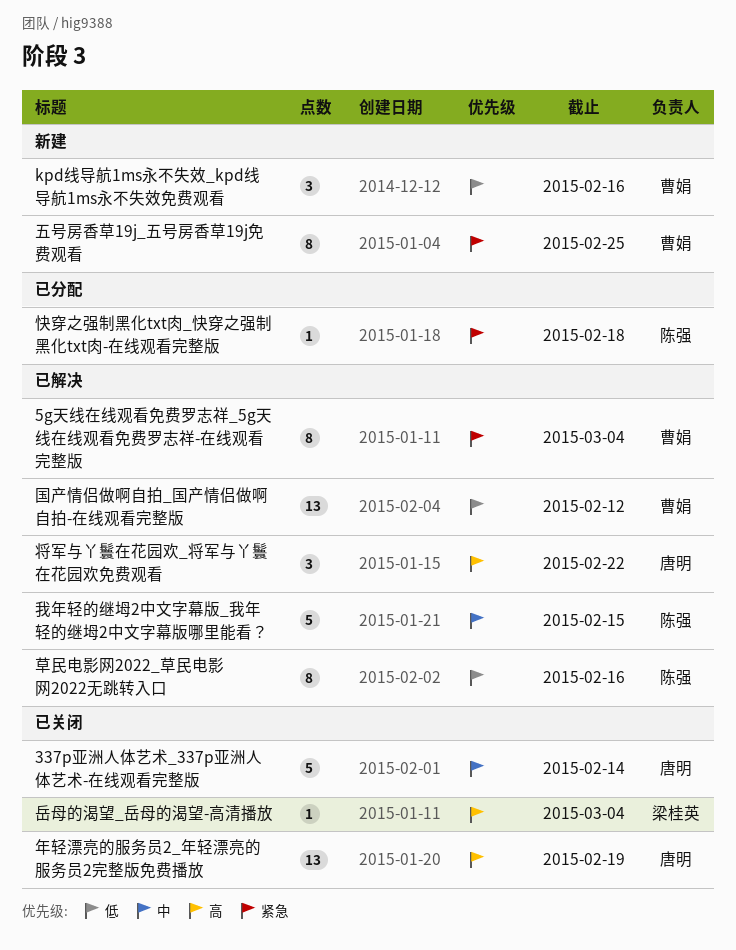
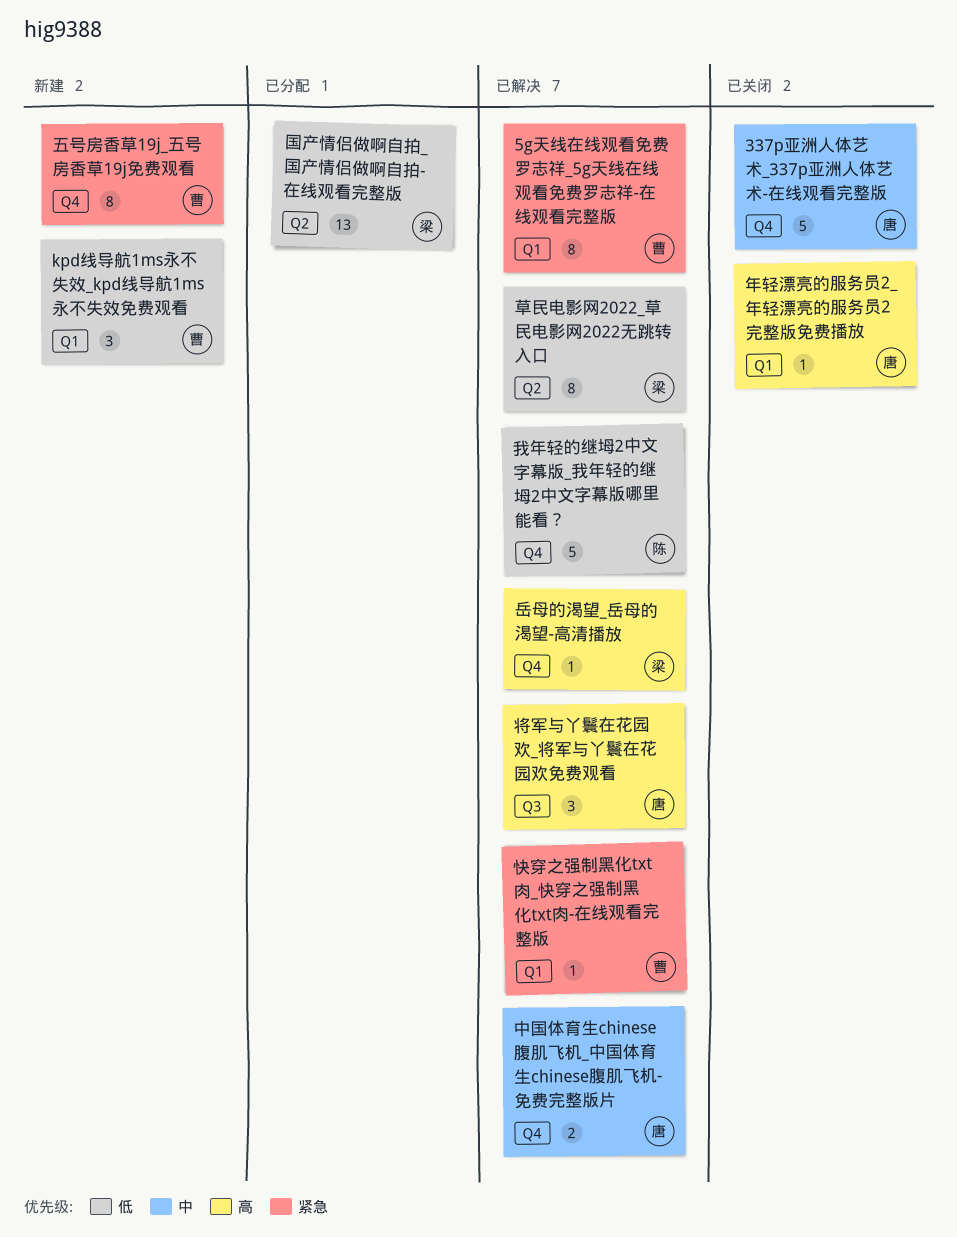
中国体育生chinese腹肌飞机_中国体育生chinese腹肌飞机-免费完整版片: none -> present
国产情侣做啊自拍_国产情侣做啊自拍-在线观看完整版, status: 已解决 -> 已分配
国产情侣做啊自拍_国产情侣做啊自拍-在线观看完整版, owner: 曹娟 -> 梁桂英
岳母的渴望_岳母的渴望-高清播放, status: 已关闭 -> 已解决
年轻漂亮的服务员2_年轻漂亮的服务员2完整版免费播放, estimate: 13 -> 1
快穿之强制黑化txt肉_快穿之强制黑化txt肉-在线观看完整版, status: 已分配 -> 已解决
快穿之强制黑化txt肉_快穿之强制黑化txt肉-在线观看完整版, owner: 陈强 -> 曹娟
我年轻的继坶2中文字幕版_我年轻的继坶2中文字幕版哪里能看？, priority: 中 -> 低
草民电影网2022_草民电影网2022无跳转入口, owner: 陈强 -> 梁桂英

